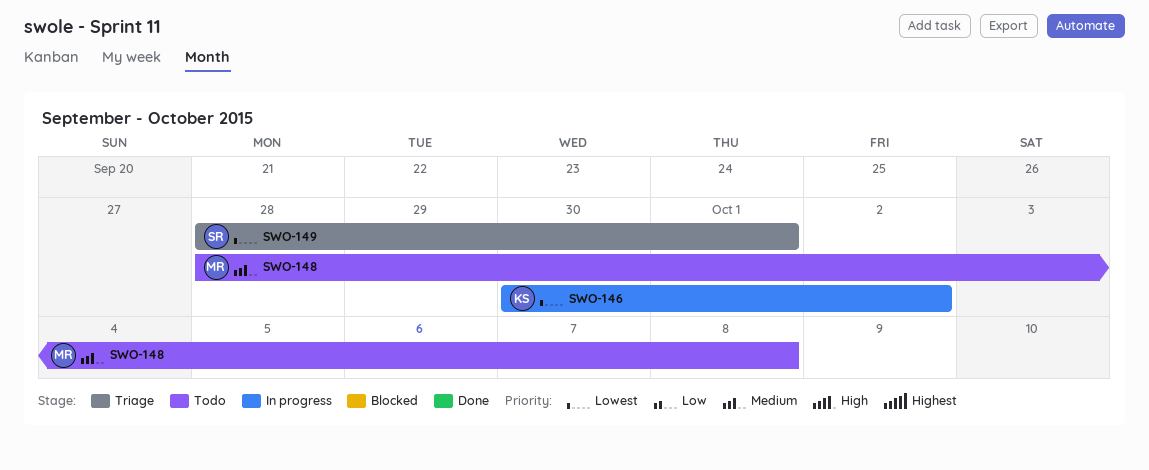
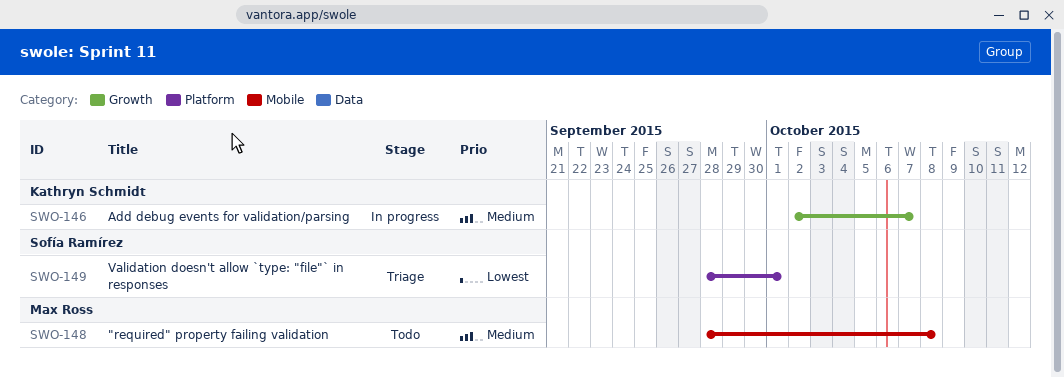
SWO-146, priority: Lowest -> Medium
SWO-146, start: Sep 30 -> Oct 2
SWO-146, due: Oct 2 -> Oct 7

